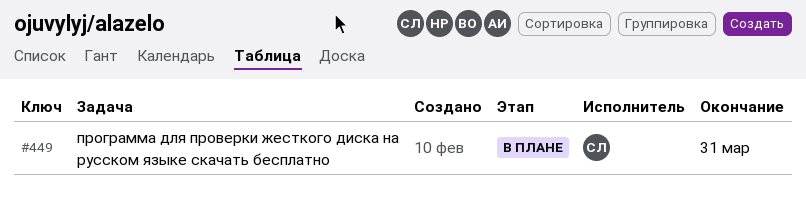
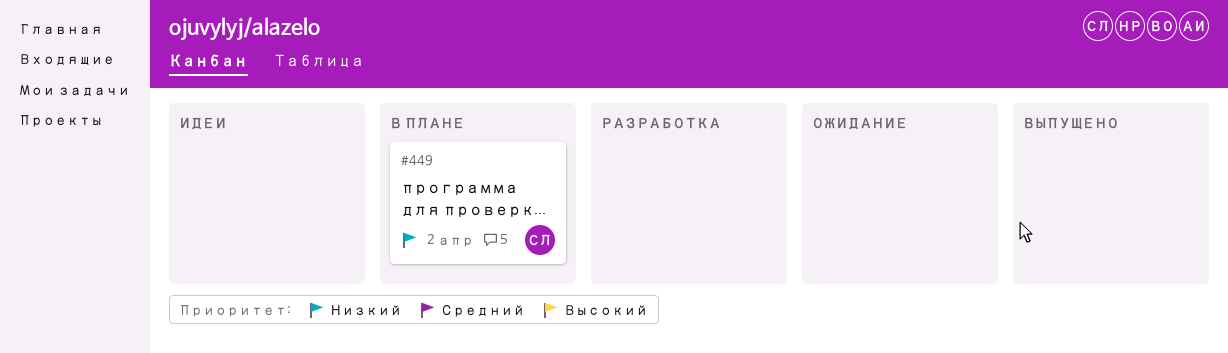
#449, due: Mar 31 -> Apr 2

